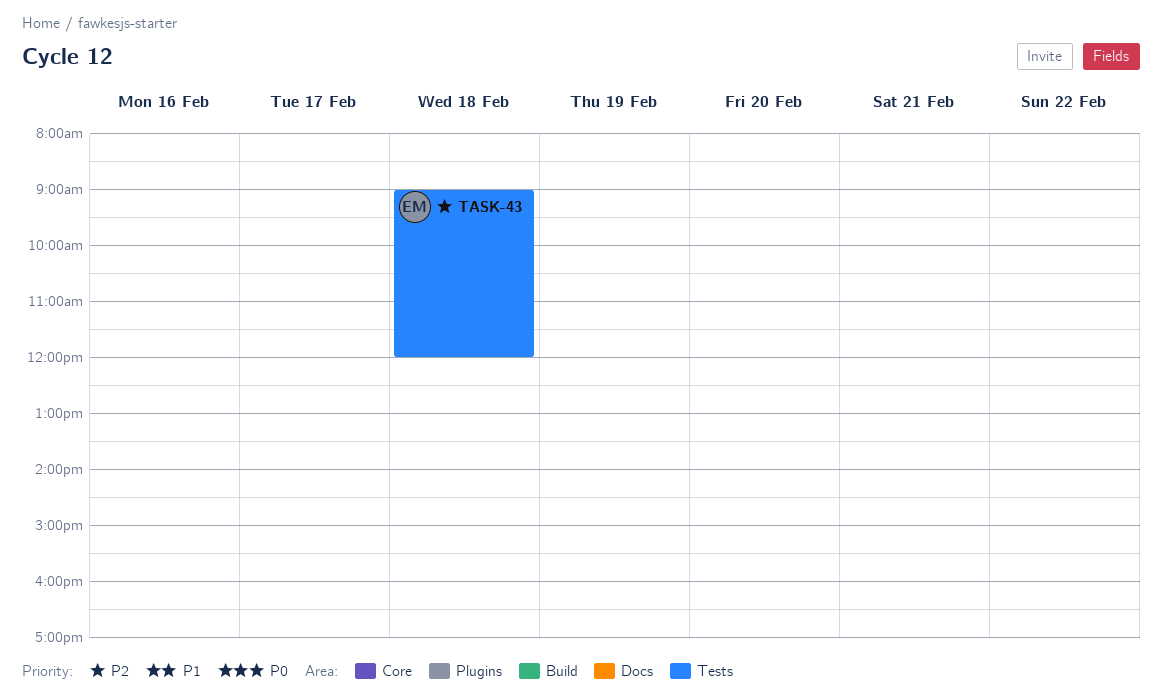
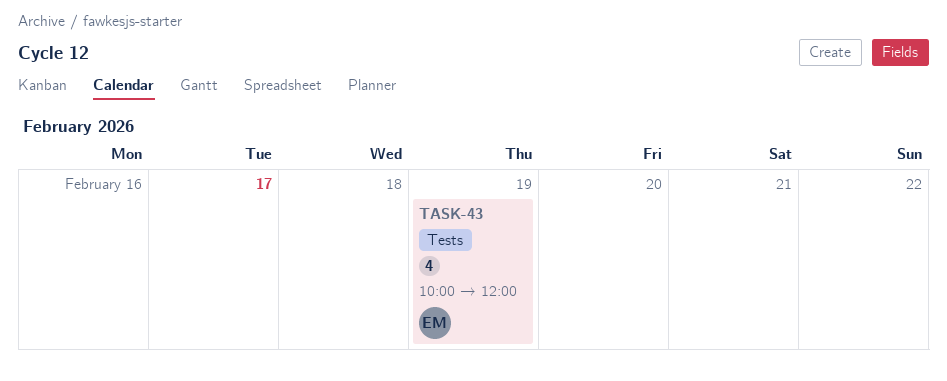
TASK-43, day: Feb 18 -> Feb 19
TASK-43, begins: 09:00 -> 10:00

